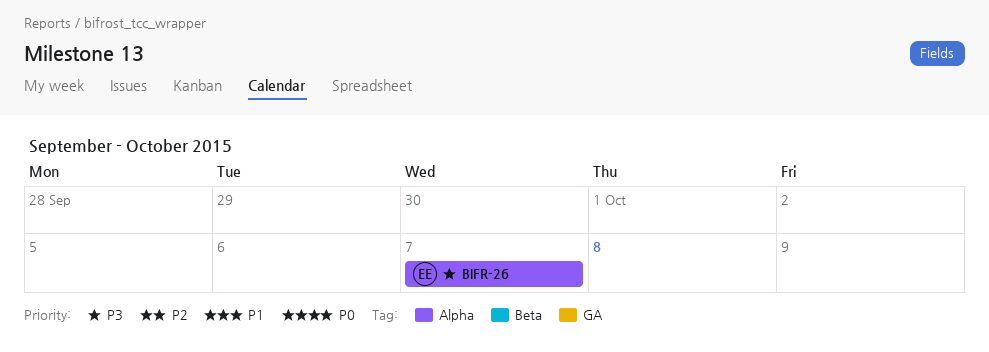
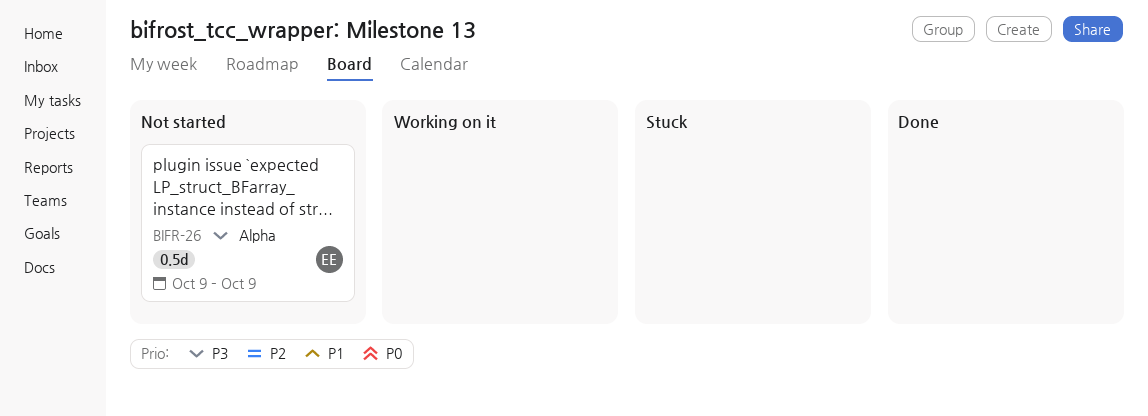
BIFR-26, start: Oct 7 -> Oct 9
BIFR-26, due: Oct 7 -> Oct 9

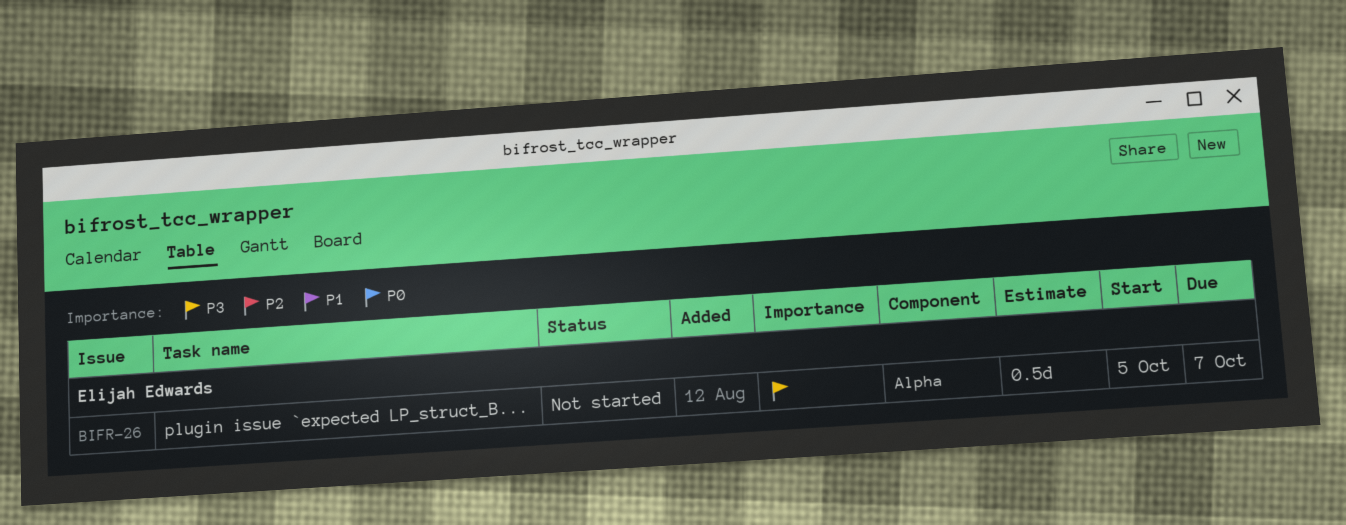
BIFR-26, start: Oct 9 -> Oct 5
BIFR-26, due: Oct 9 -> Oct 7

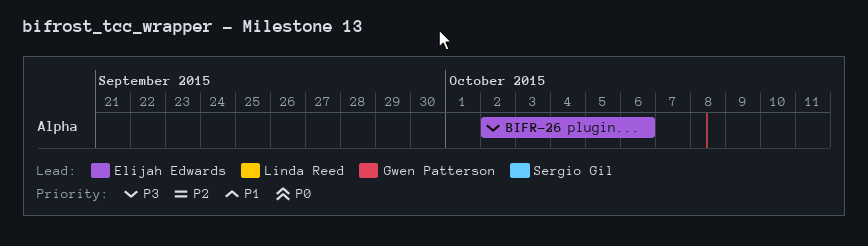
BIFR-26, start: Oct 5 -> Oct 2
BIFR-26, due: Oct 7 -> Oct 6

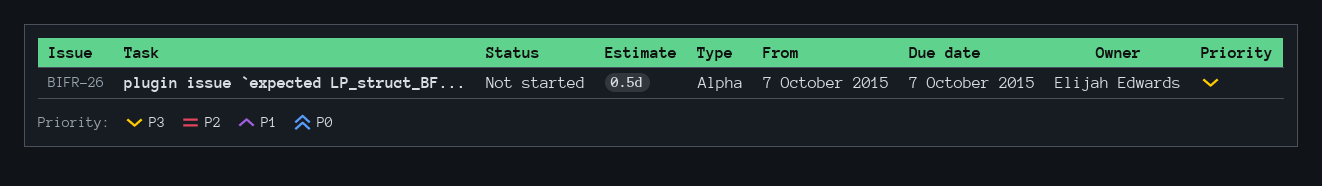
BIFR-26, start: Oct 2 -> Oct 7
BIFR-26, due: Oct 6 -> Oct 7

